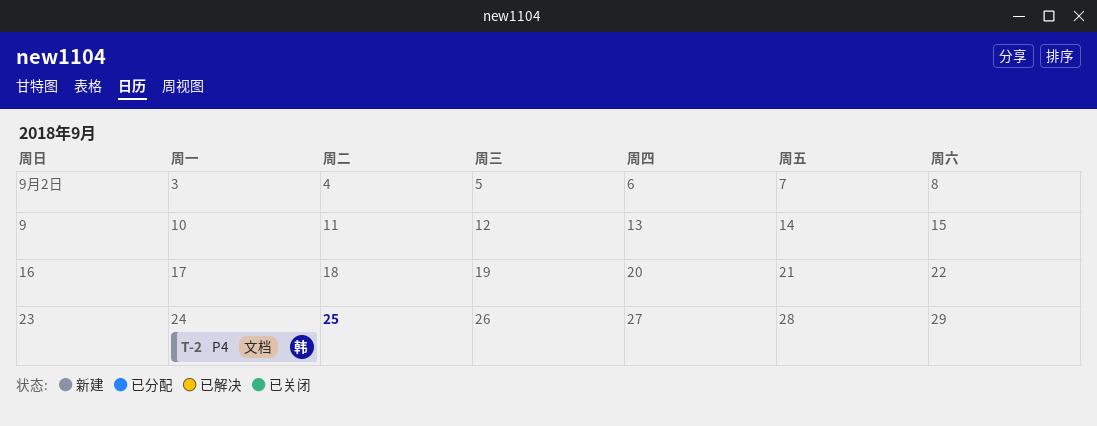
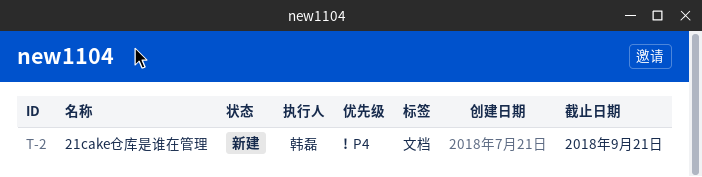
T-2, due: Sep 24 -> Sep 21

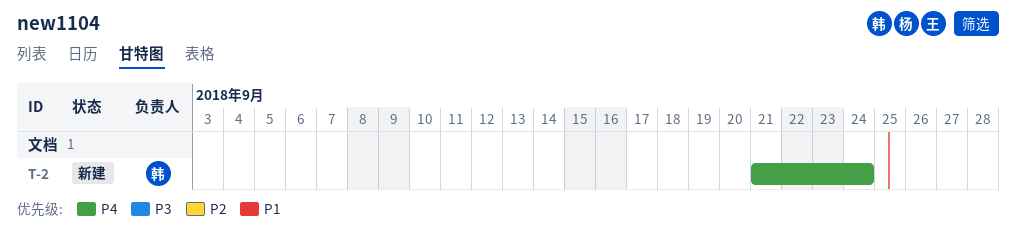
T-2, due: Sep 21 -> Sep 24

